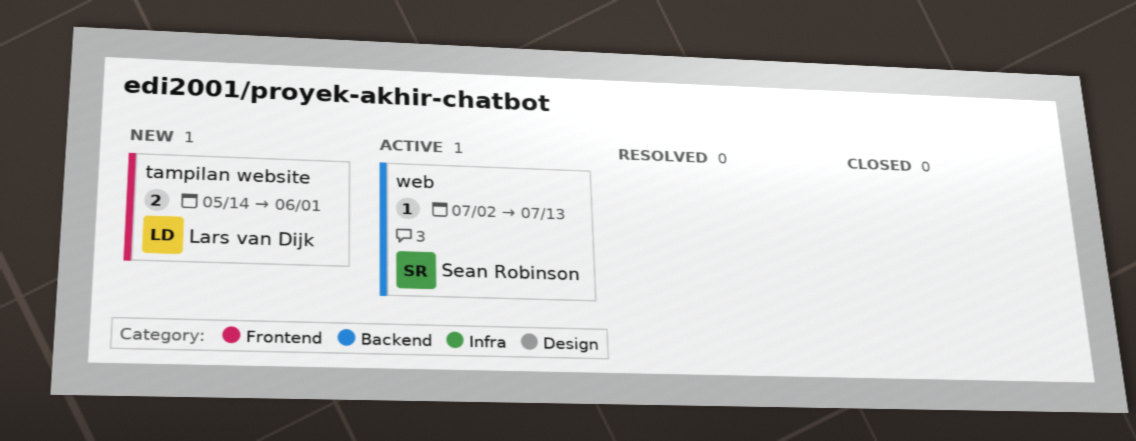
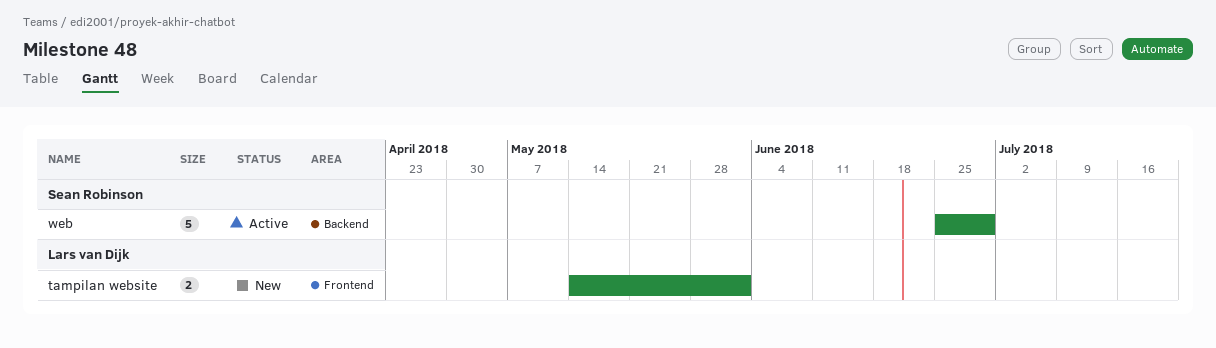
web, estimate: 1 -> 5
web, start: Jul 2 -> Jun 25
web, due: Jul 13 -> Jun 29

